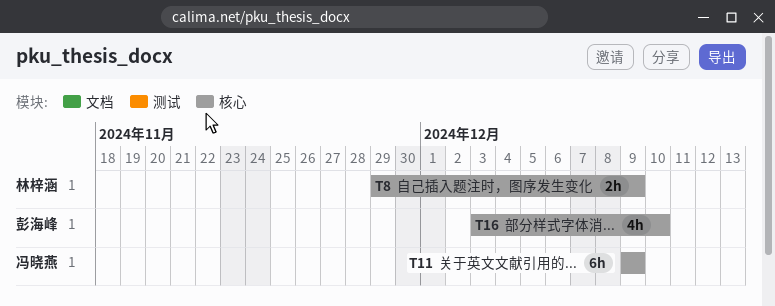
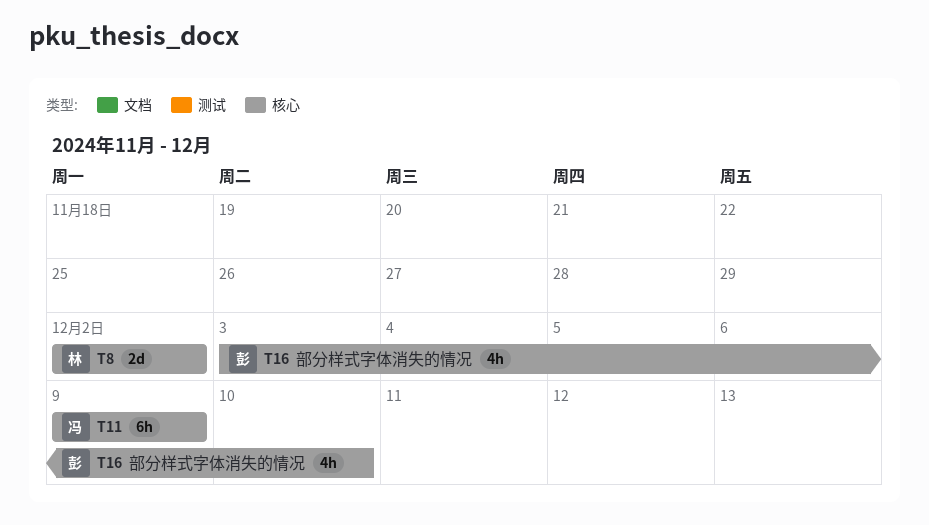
T8, estimate: 2h -> 2d
T8, start: Nov 29 -> Dec 2
T8, due: Dec 9 -> Dec 2

